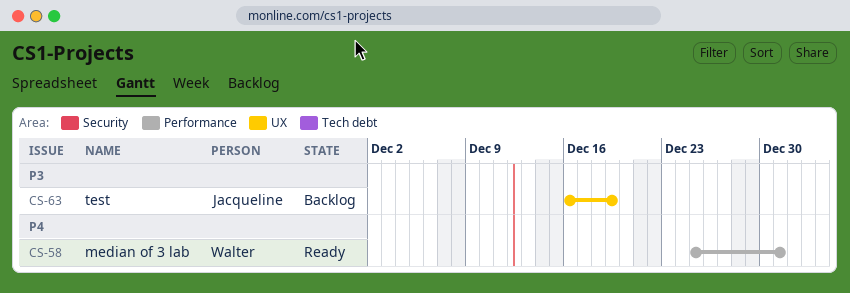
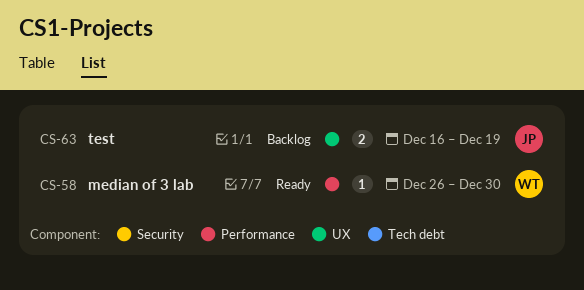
CS-58, start: Dec 25 -> Dec 26
CS-58, due: Dec 31 -> Dec 30

